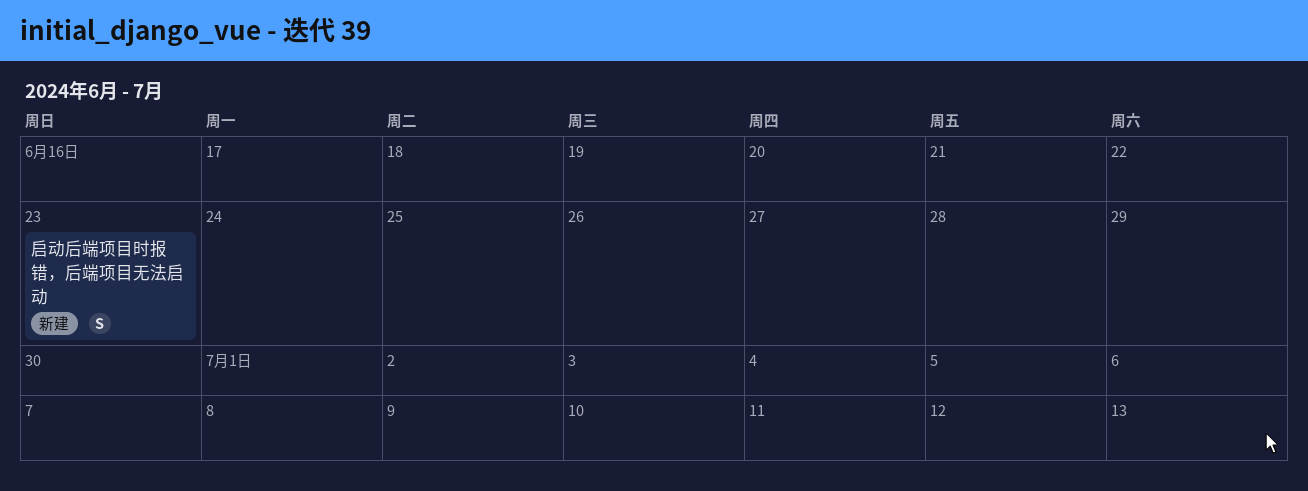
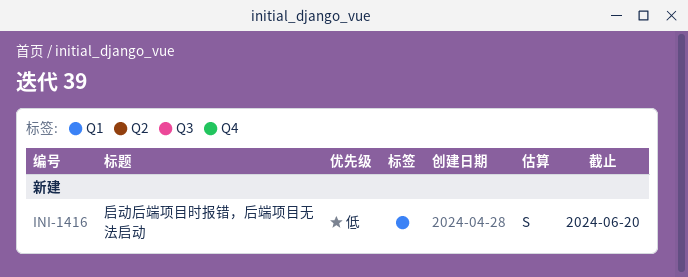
启动后端项目时报错，后端项目无法启动, due: Jun 23 -> Jun 20

